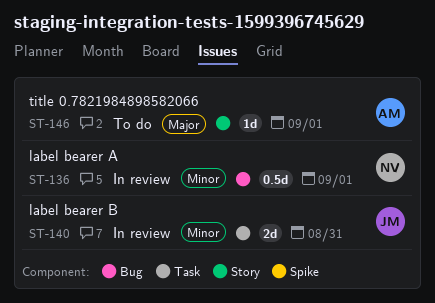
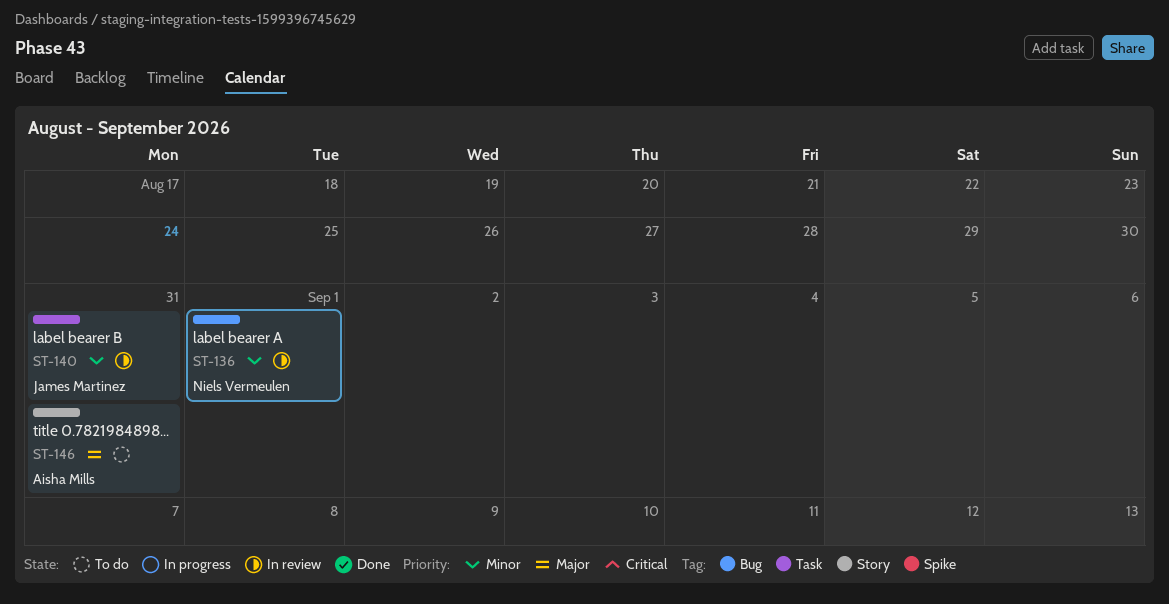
ST-146, due: Sep 1 -> Aug 31

